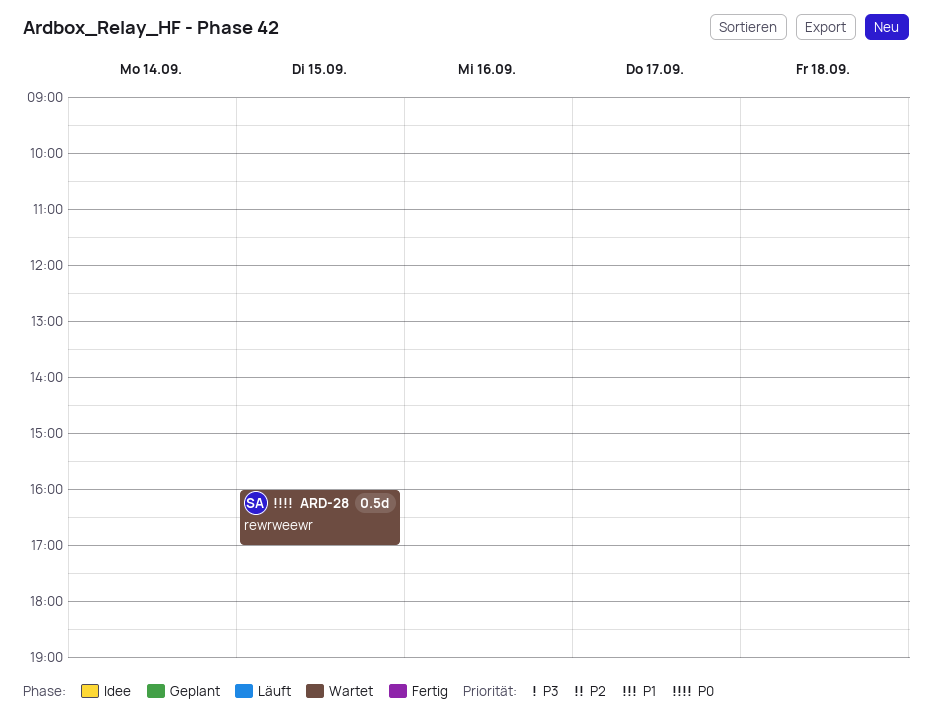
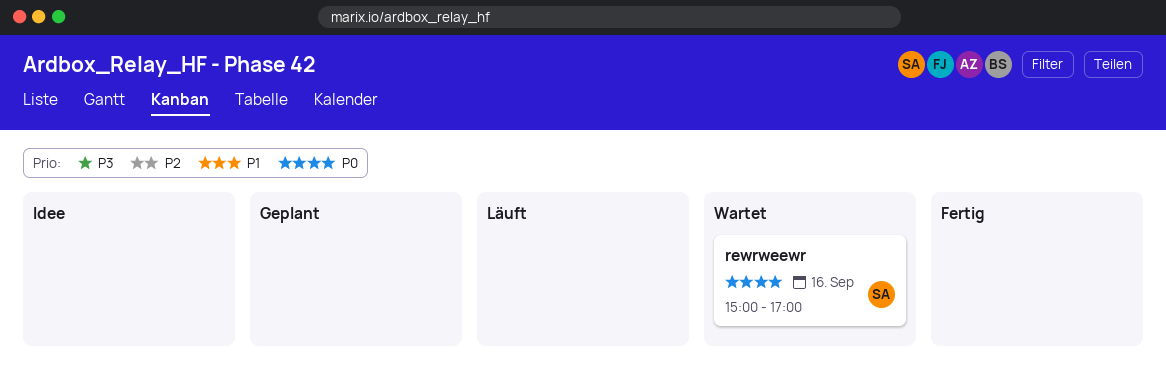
rewrweewr, day: Sep 15 -> Sep 16
rewrweewr, begins: 16:00 -> 15:00

